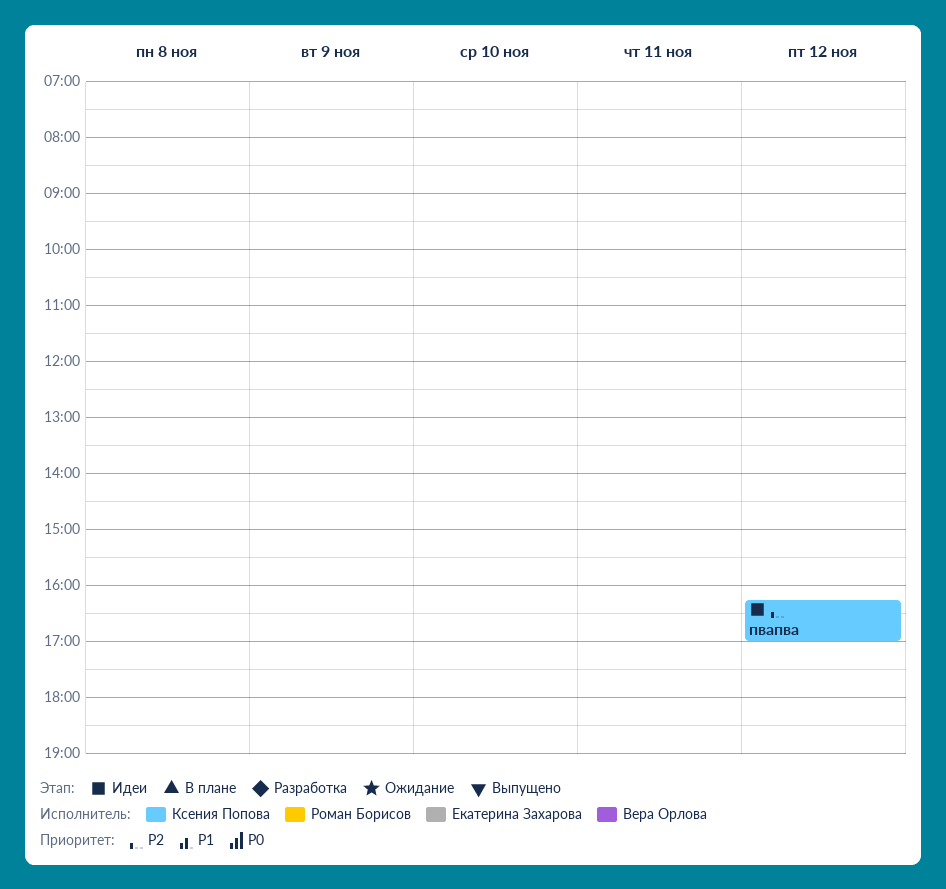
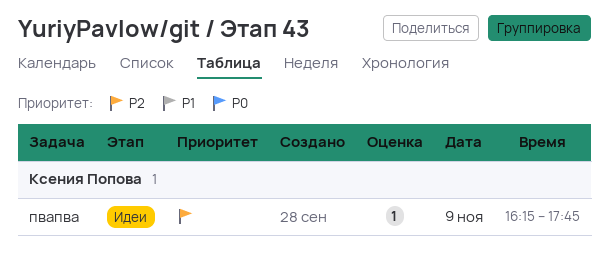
пвапва, day: Nov 12 -> Nov 9
пвапва, ends: 17:00 -> 17:45

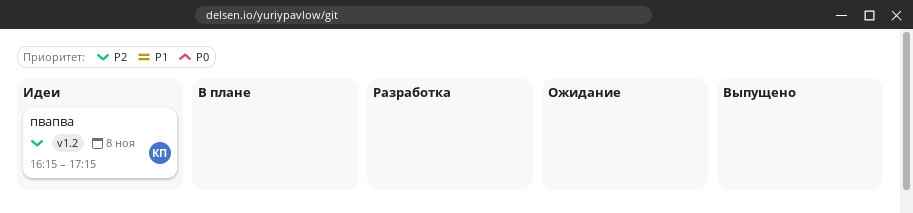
пвапва, day: Nov 9 -> Nov 8
пвапва, ends: 17:45 -> 17:15

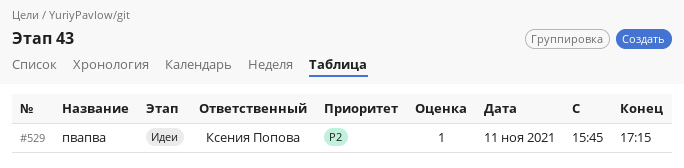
пвапва, day: Nov 8 -> Nov 11
пвапва, begins: 16:15 -> 15:45

